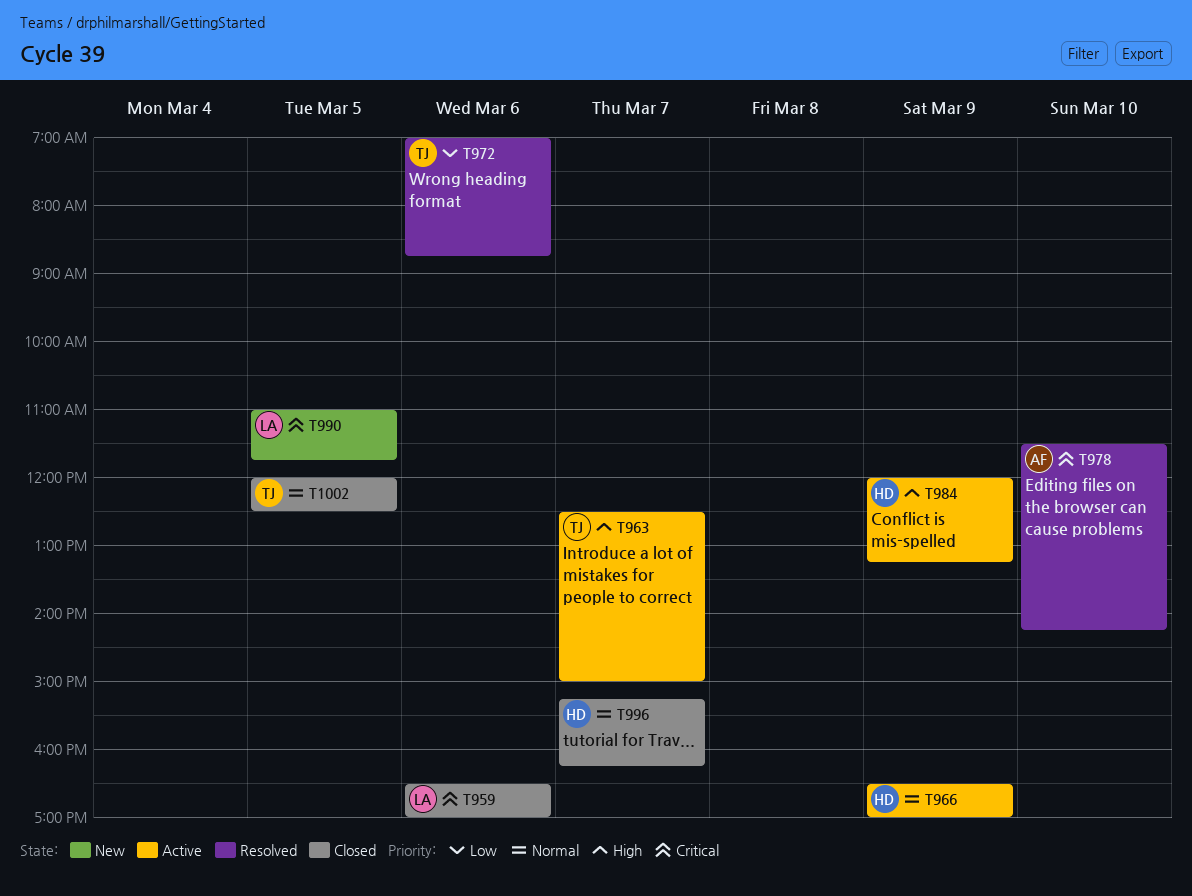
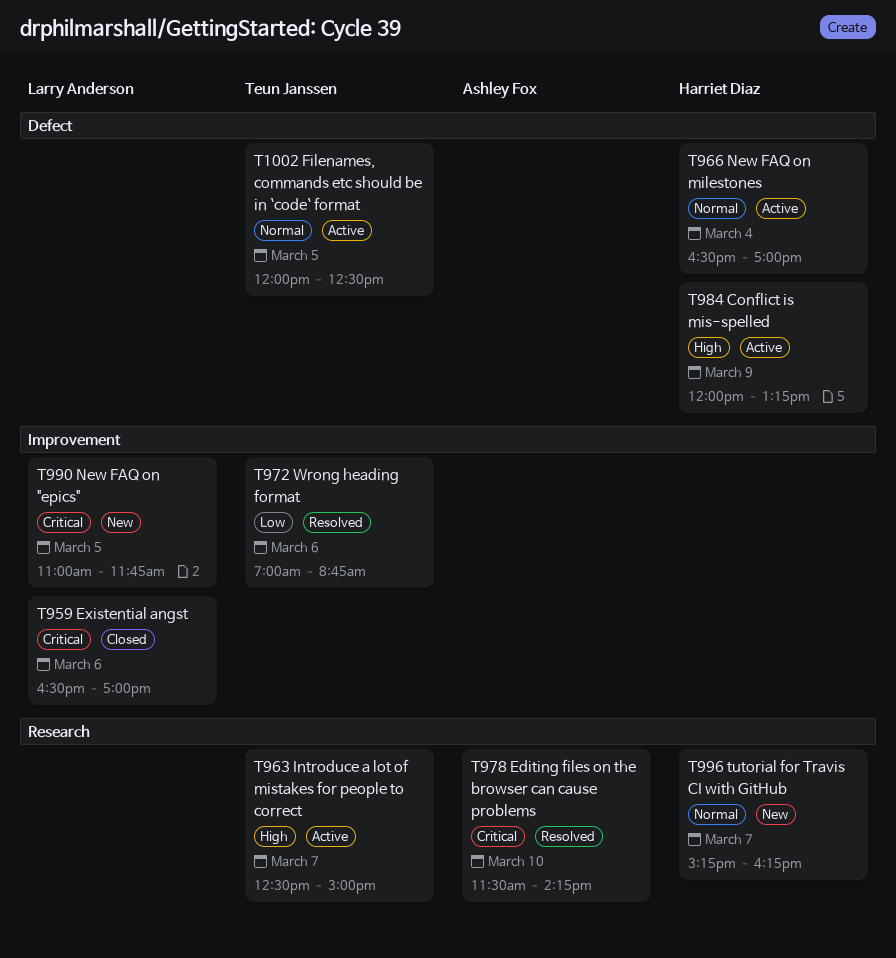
T966, day: Mar 9 -> Mar 4
T996, status: Closed -> New
T1002, status: Closed -> Active

